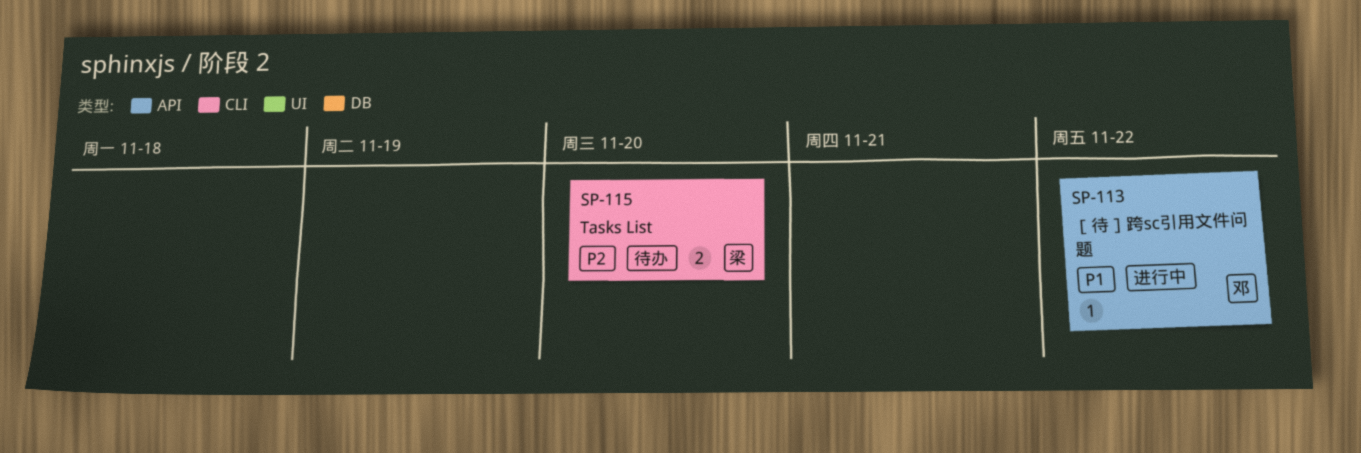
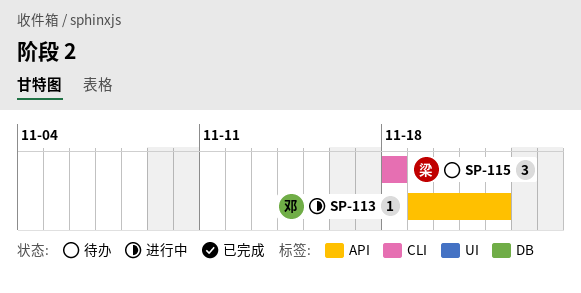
SP-115, estimate: 2 -> 3
SP-115, due: Nov 20 -> Nov 18

